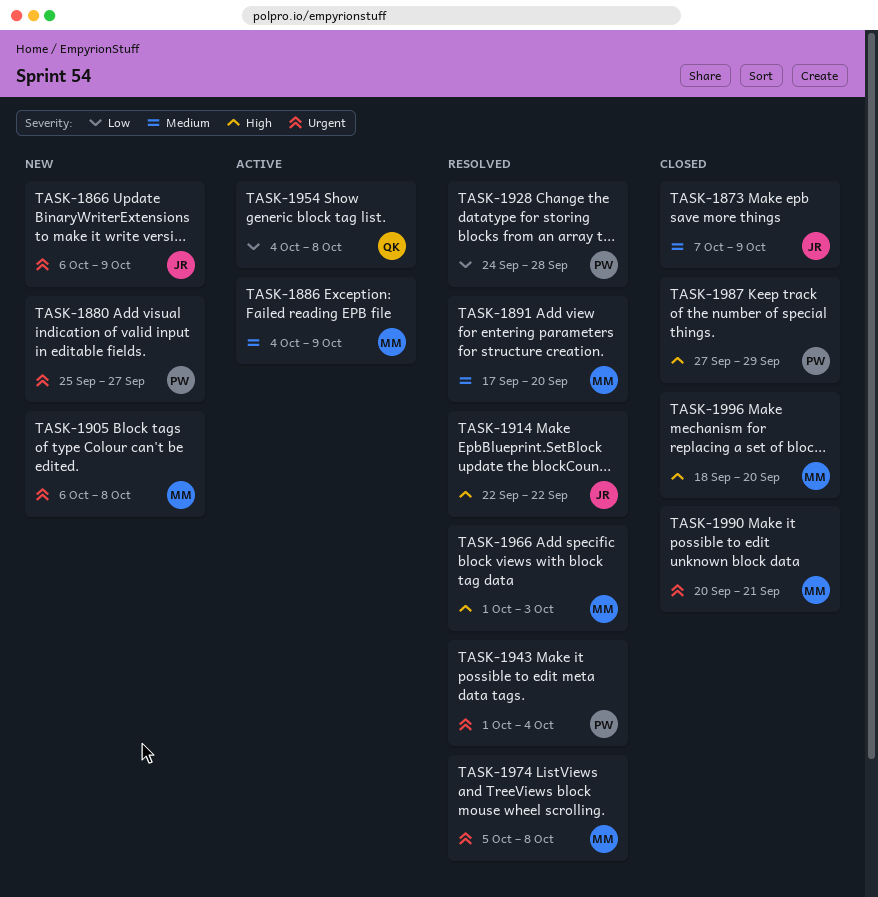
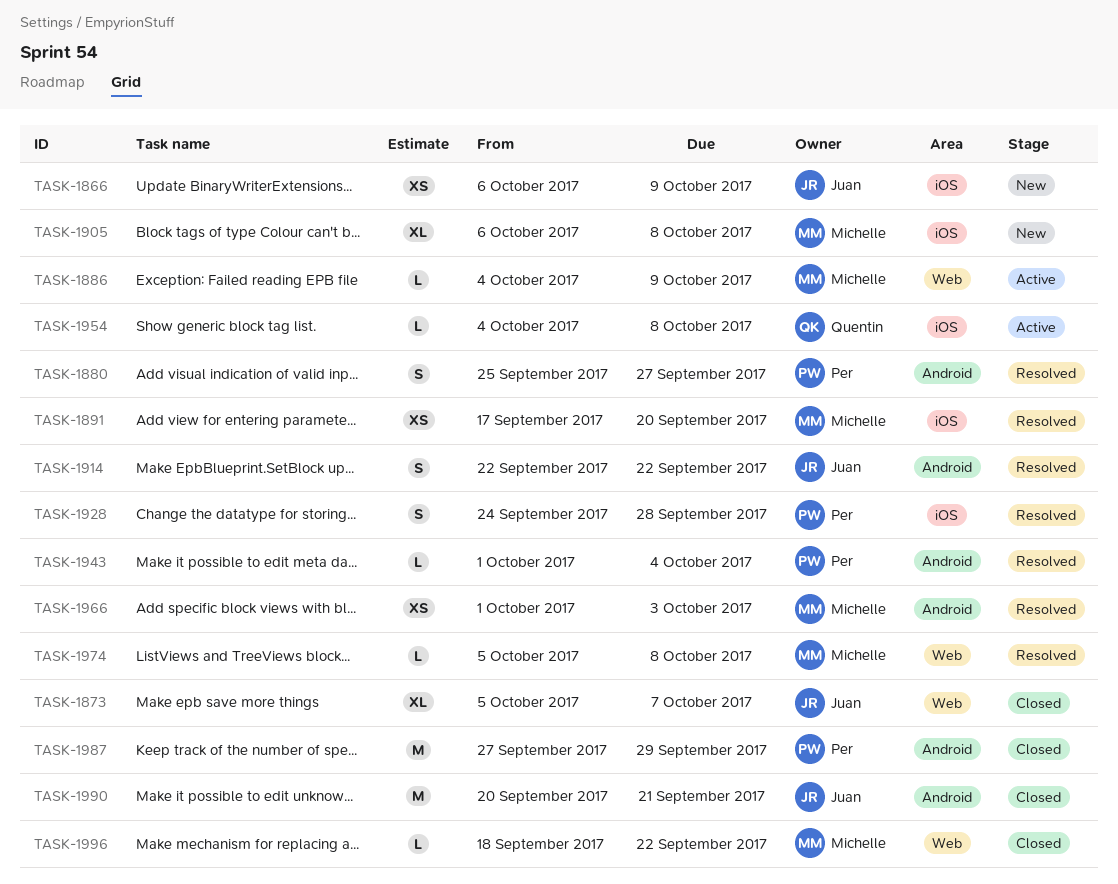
TASK-1873, start: Oct 7 -> Oct 5
TASK-1873, due: Oct 9 -> Oct 7
TASK-1880, status: New -> Resolved
TASK-1990, owner: Michelle -> Juan
TASK-1996, due: Sep 20 -> Sep 22

